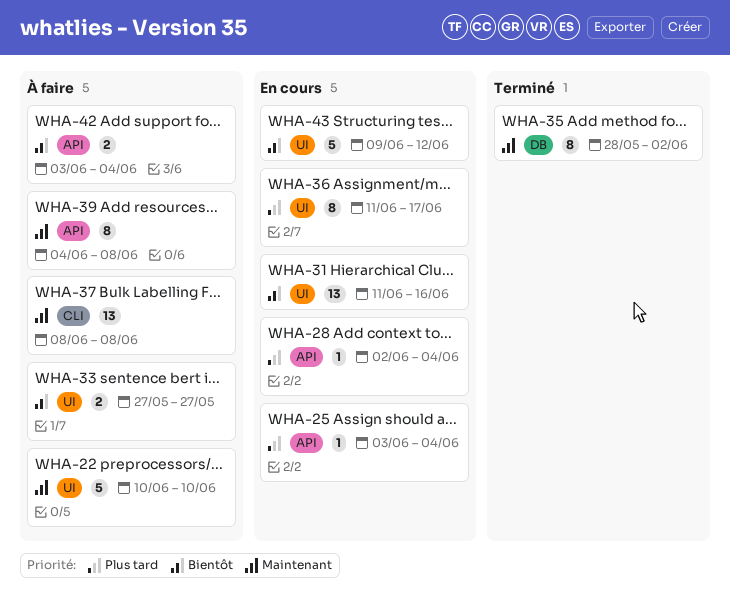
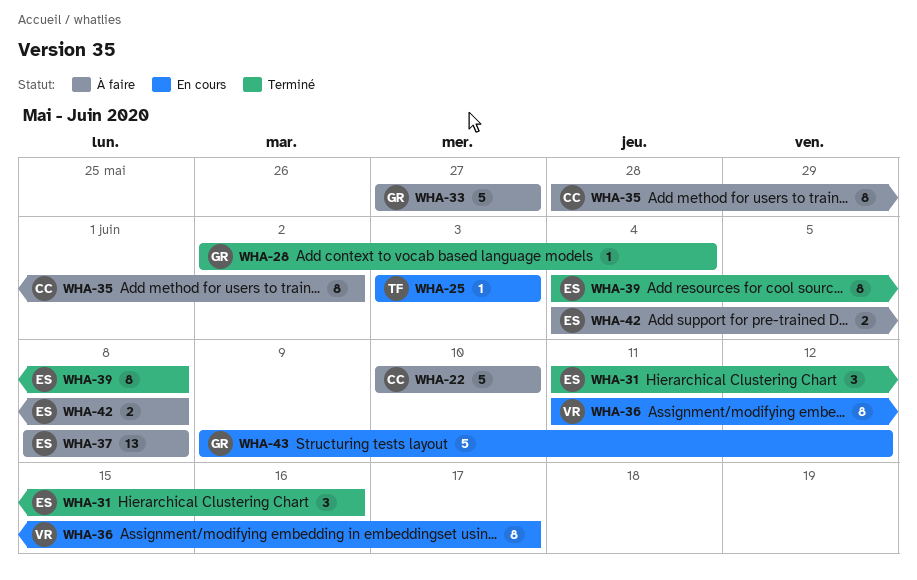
WHA-25, due: Jun 4 -> Jun 3
WHA-28, status: En cours -> Terminé
WHA-31, status: En cours -> Terminé
WHA-31, estimate: 13 -> 3
WHA-33, estimate: 2 -> 5
WHA-35, status: Terminé -> À faire
WHA-39, status: À faire -> Terminé
WHA-42, start: Jun 3 -> Jun 4
WHA-42, due: Jun 4 -> Jun 8

